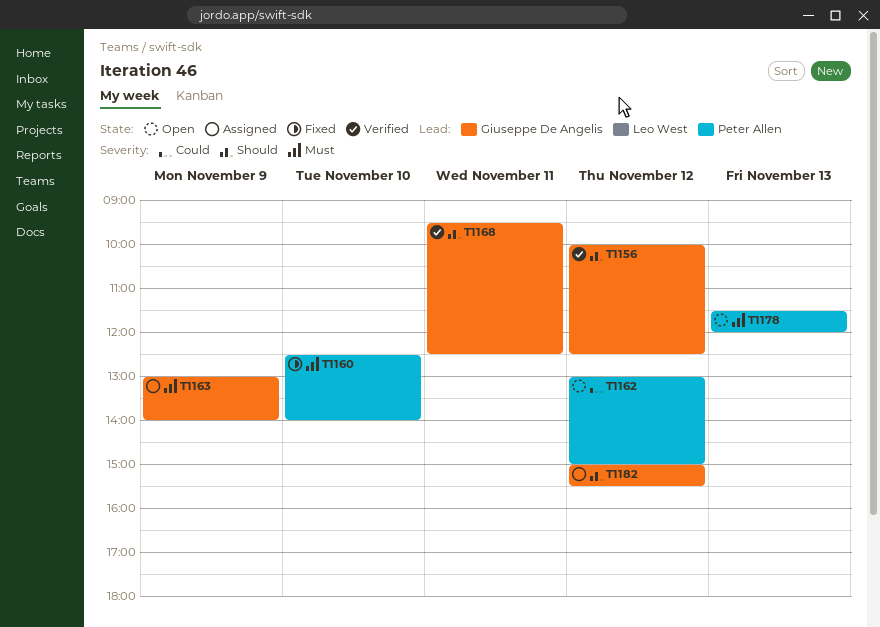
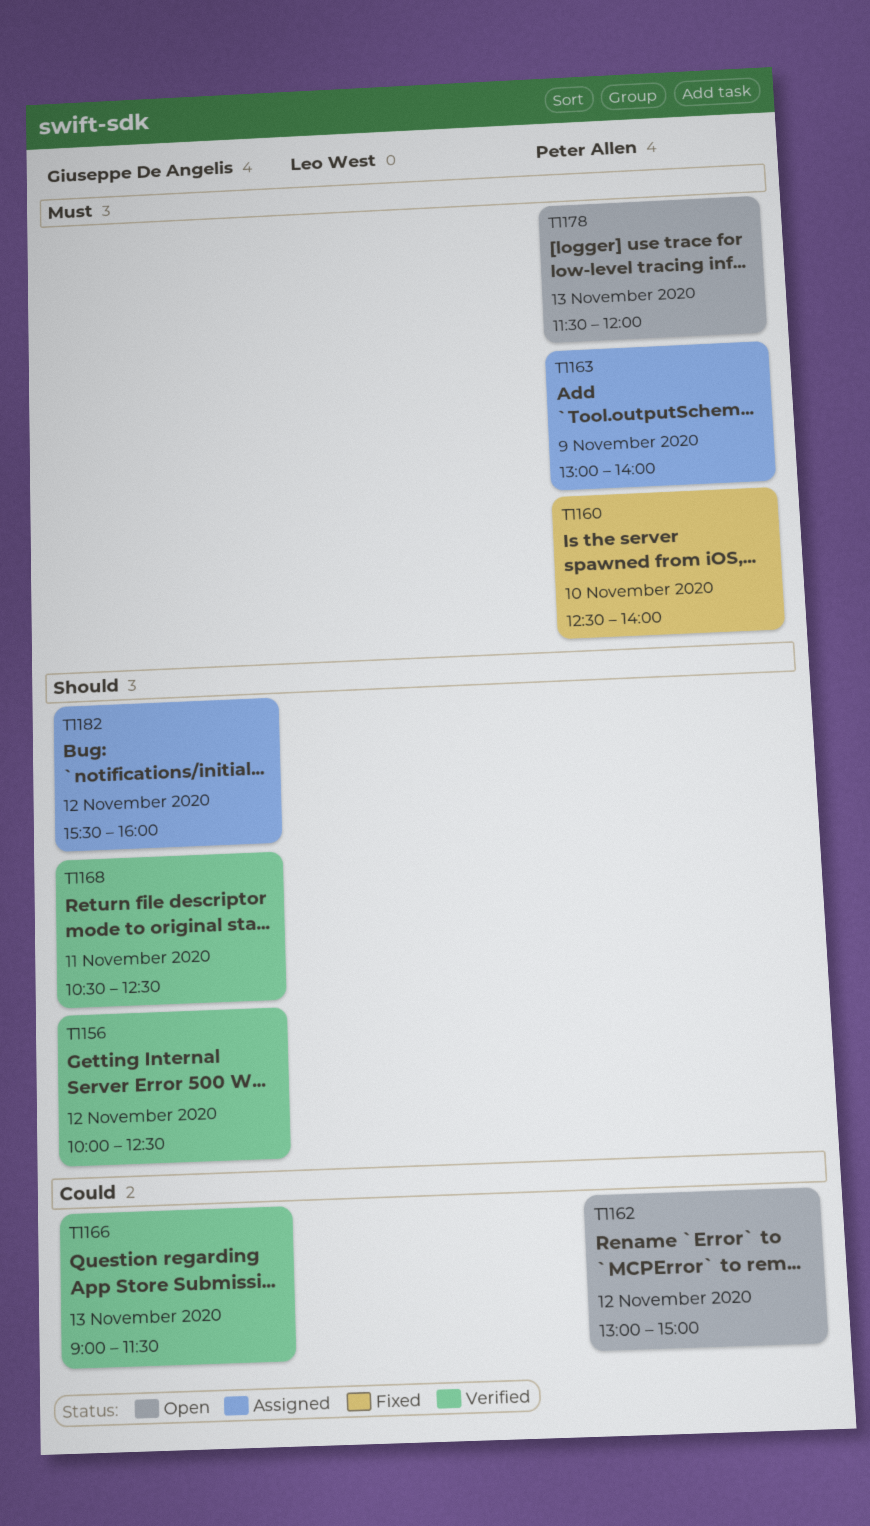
T1163, owner: Giuseppe De Angelis -> Peter Allen
T1166: none -> present
T1168, begins: 09:30 -> 10:30
T1182, begins: 15:00 -> 15:30
T1182, ends: 15:30 -> 16:00

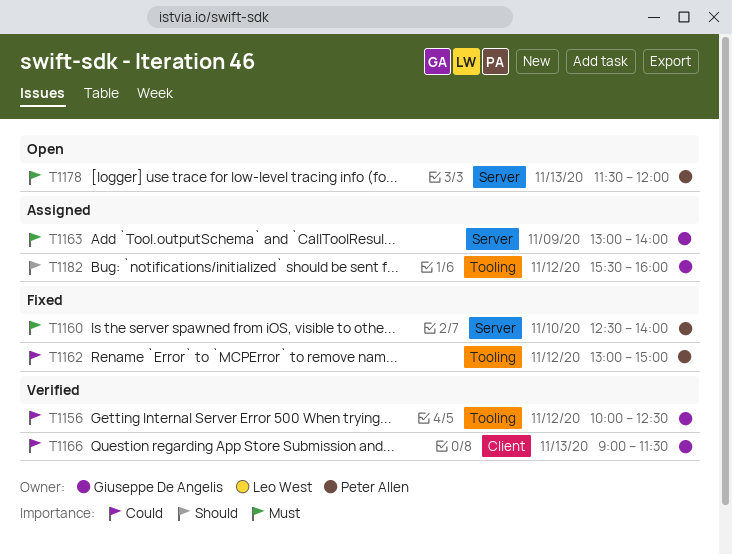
T1156, priority: Should -> Could
T1162, status: Open -> Fixed
T1163, owner: Peter Allen -> Giuseppe De Angelis
T1168: present -> none

